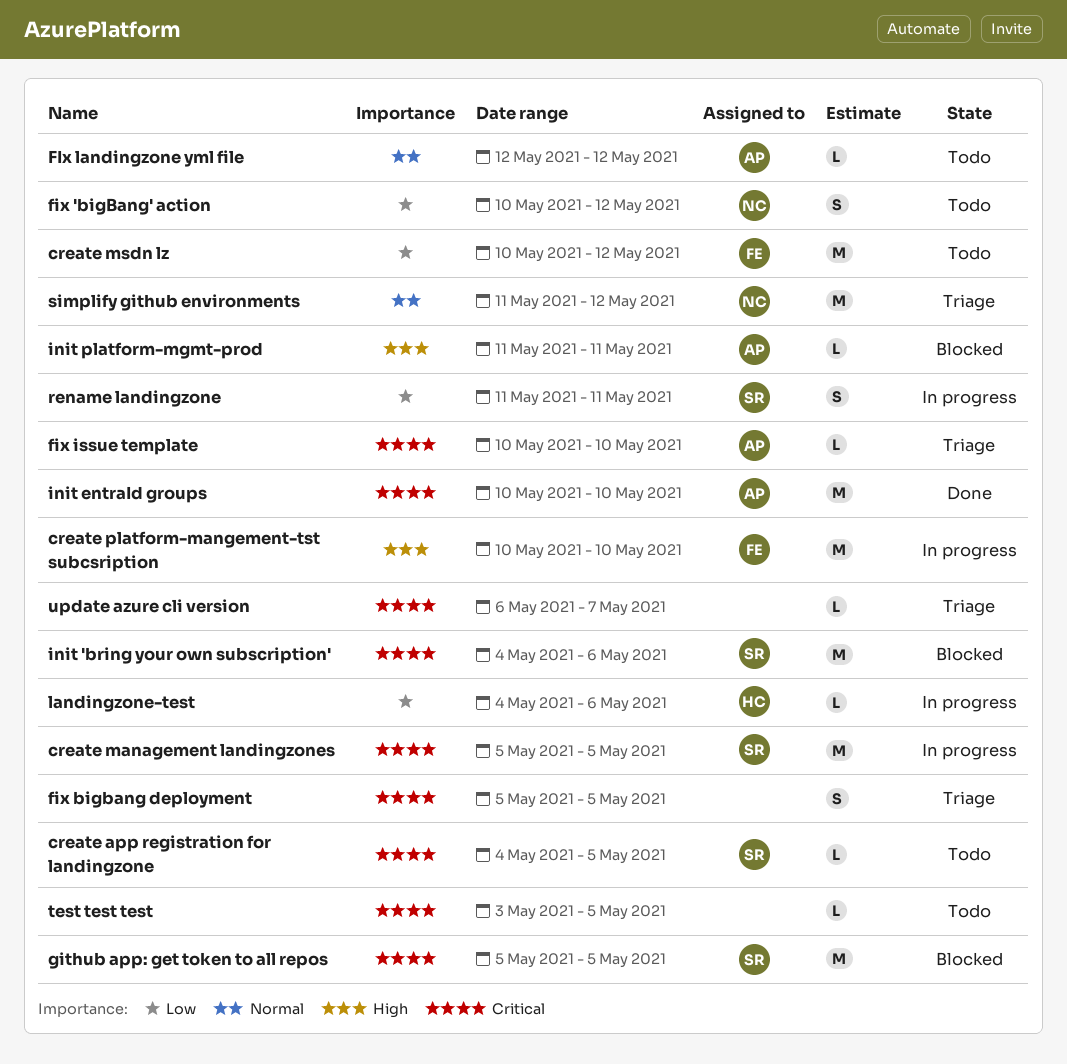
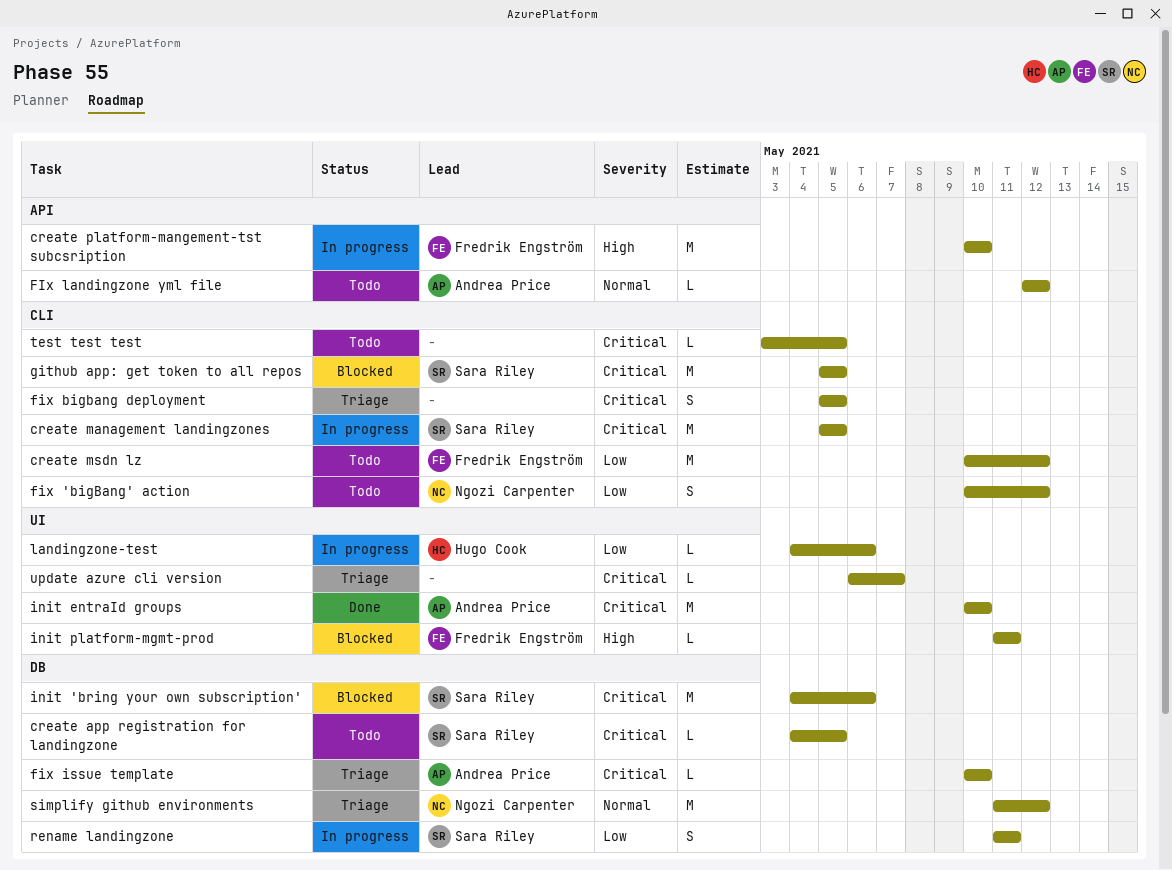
init platform-mgmt-prod, owner: Andrea Price -> Fredrik Engström

